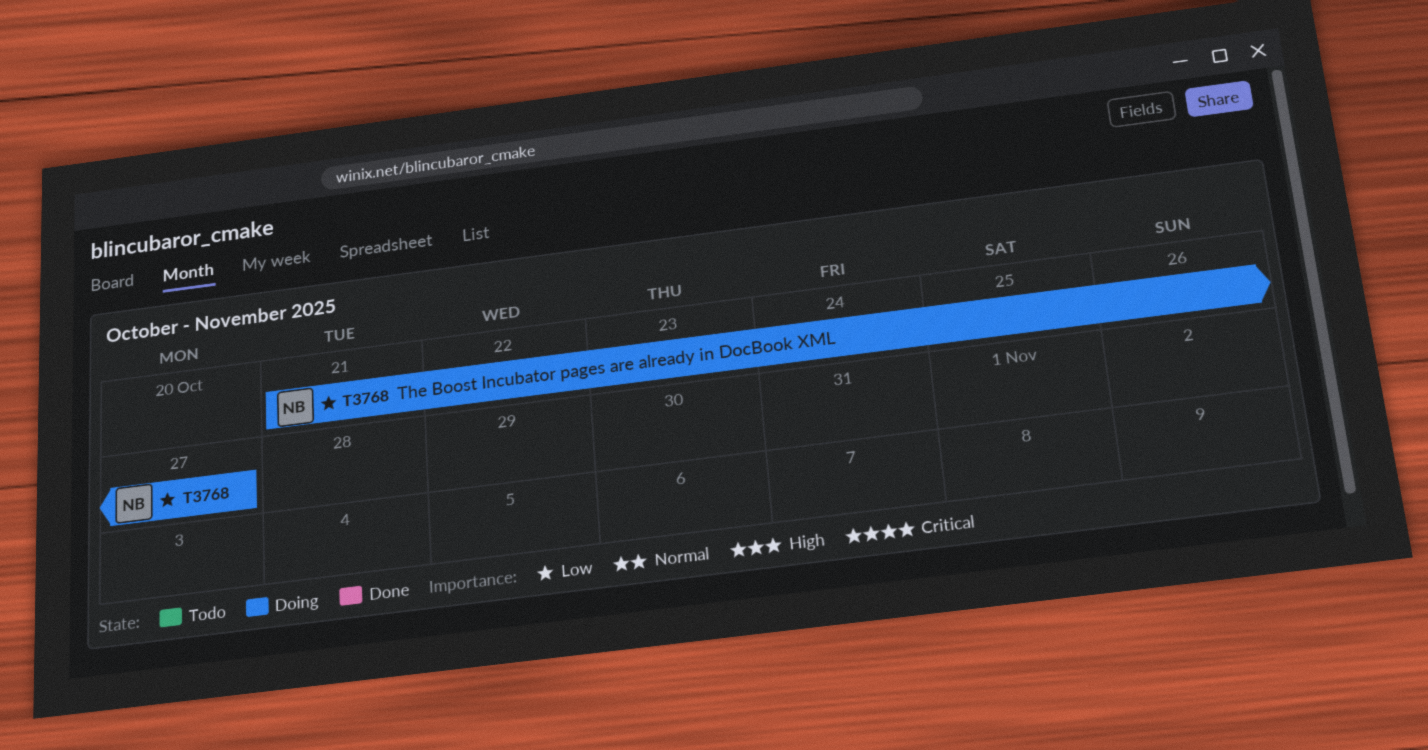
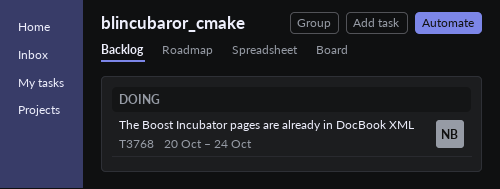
T3768, start: Oct 21 -> Oct 20
T3768, due: Oct 27 -> Oct 24

